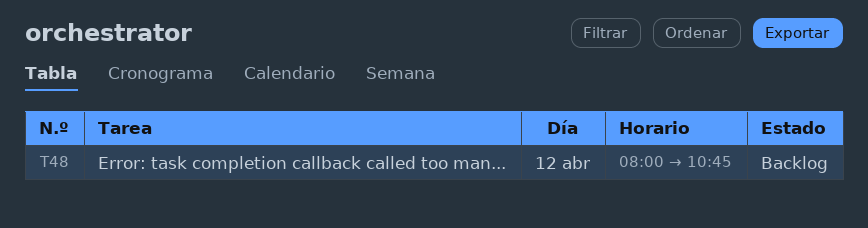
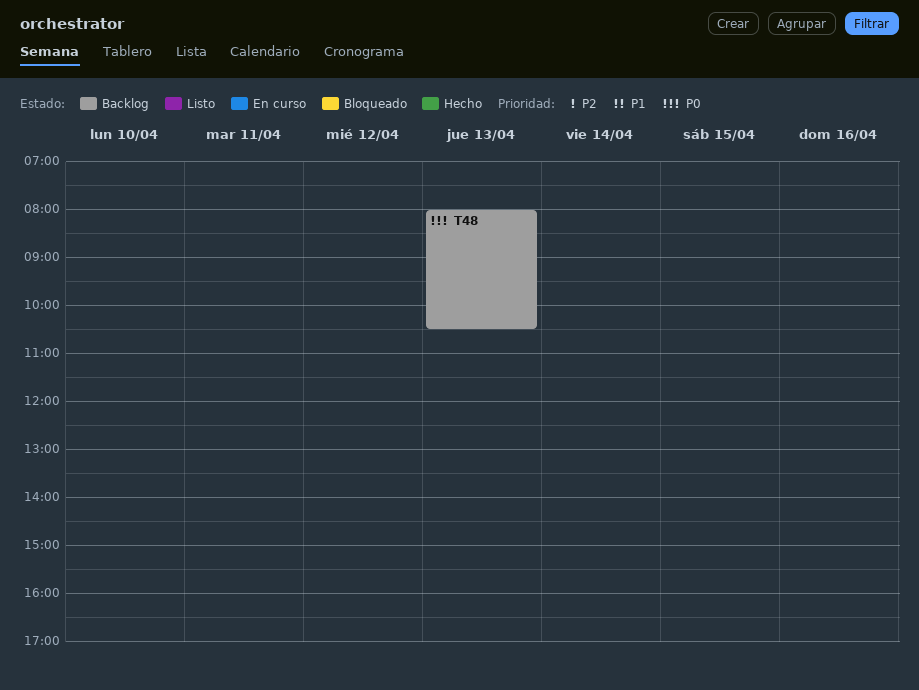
T48, day: Apr 12 -> Apr 13
T48, ends: 10:45 -> 10:30

